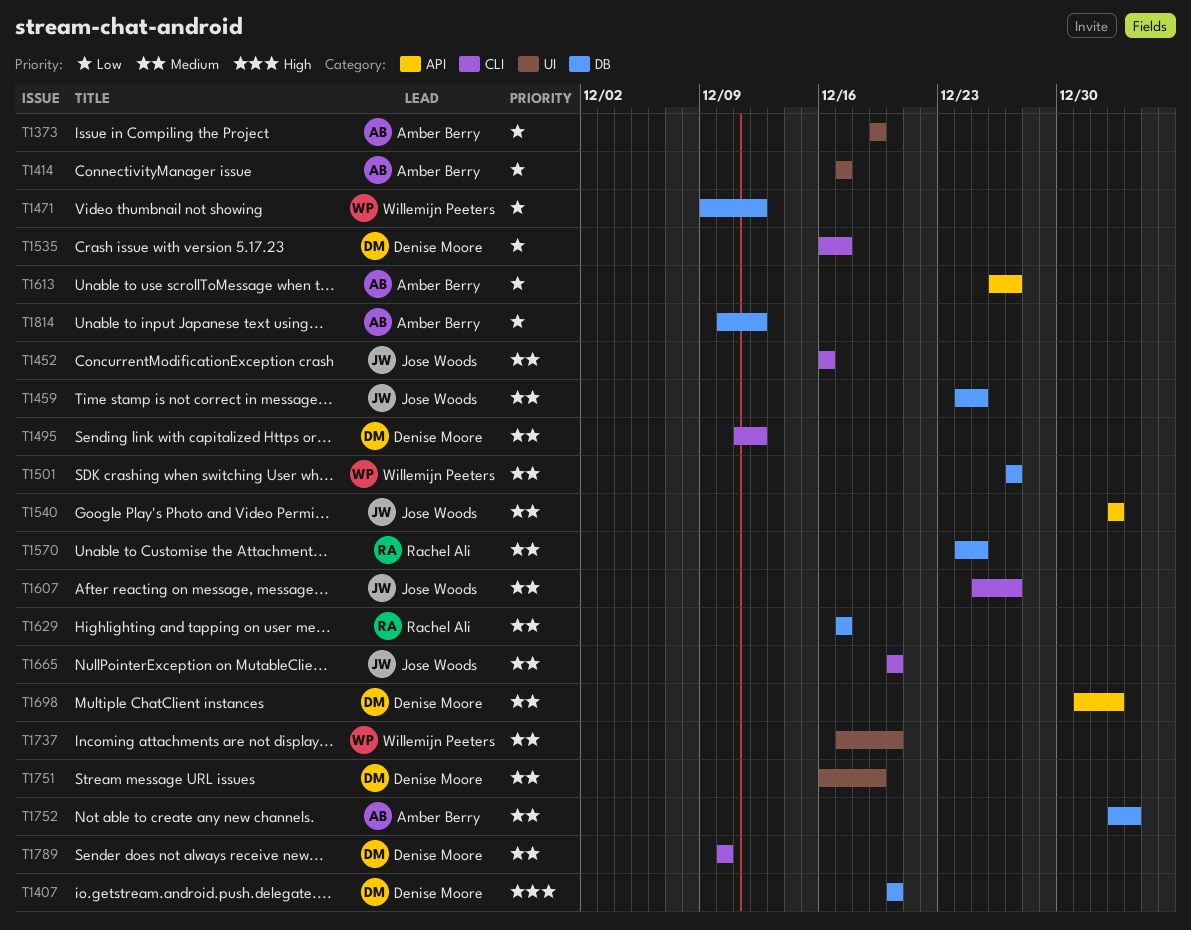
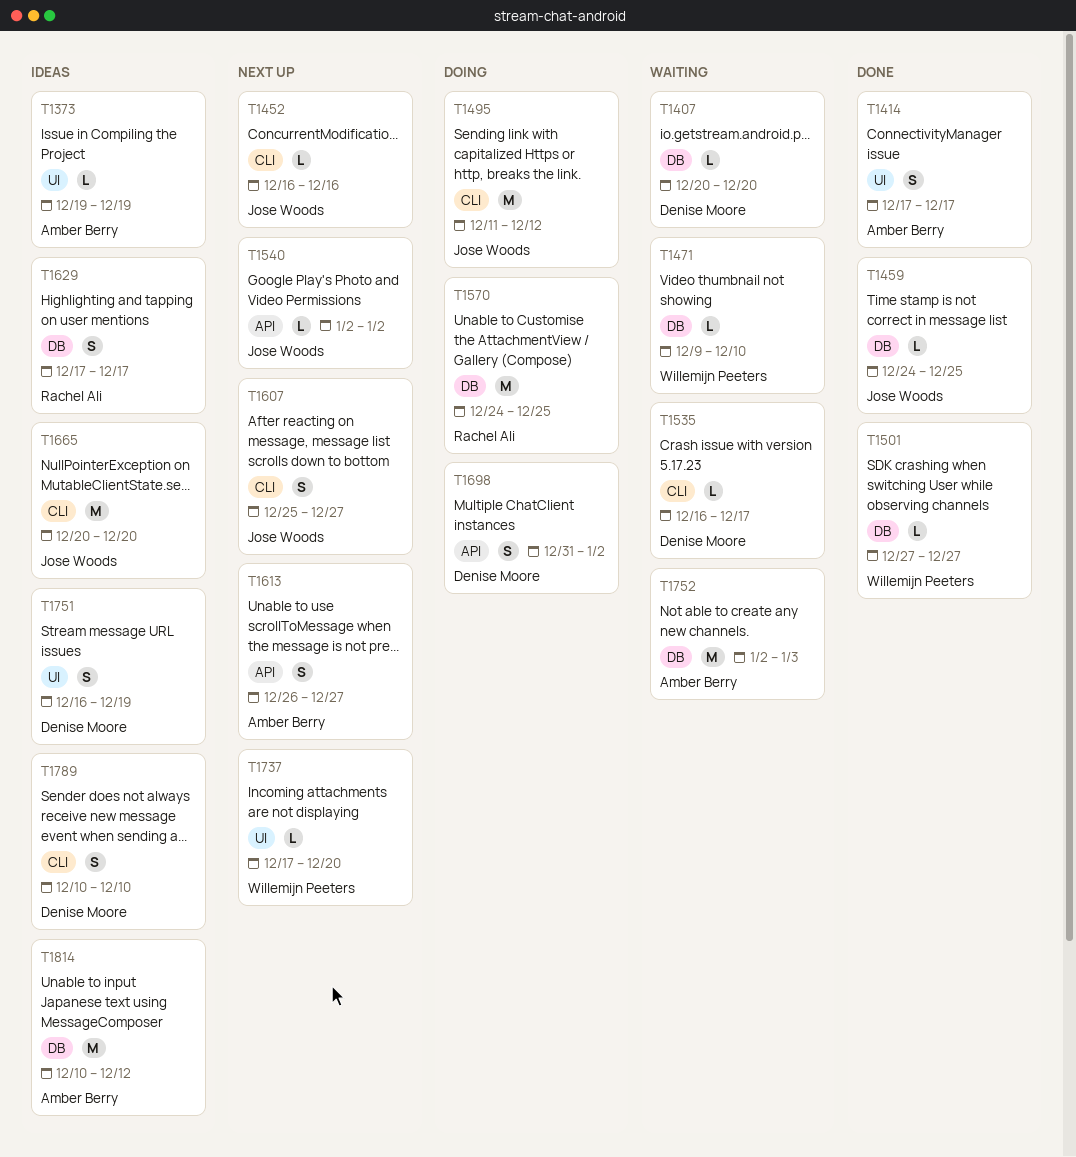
T1471, due: Dec 12 -> Dec 10
T1495, owner: Denise Moore -> Jose Woods

